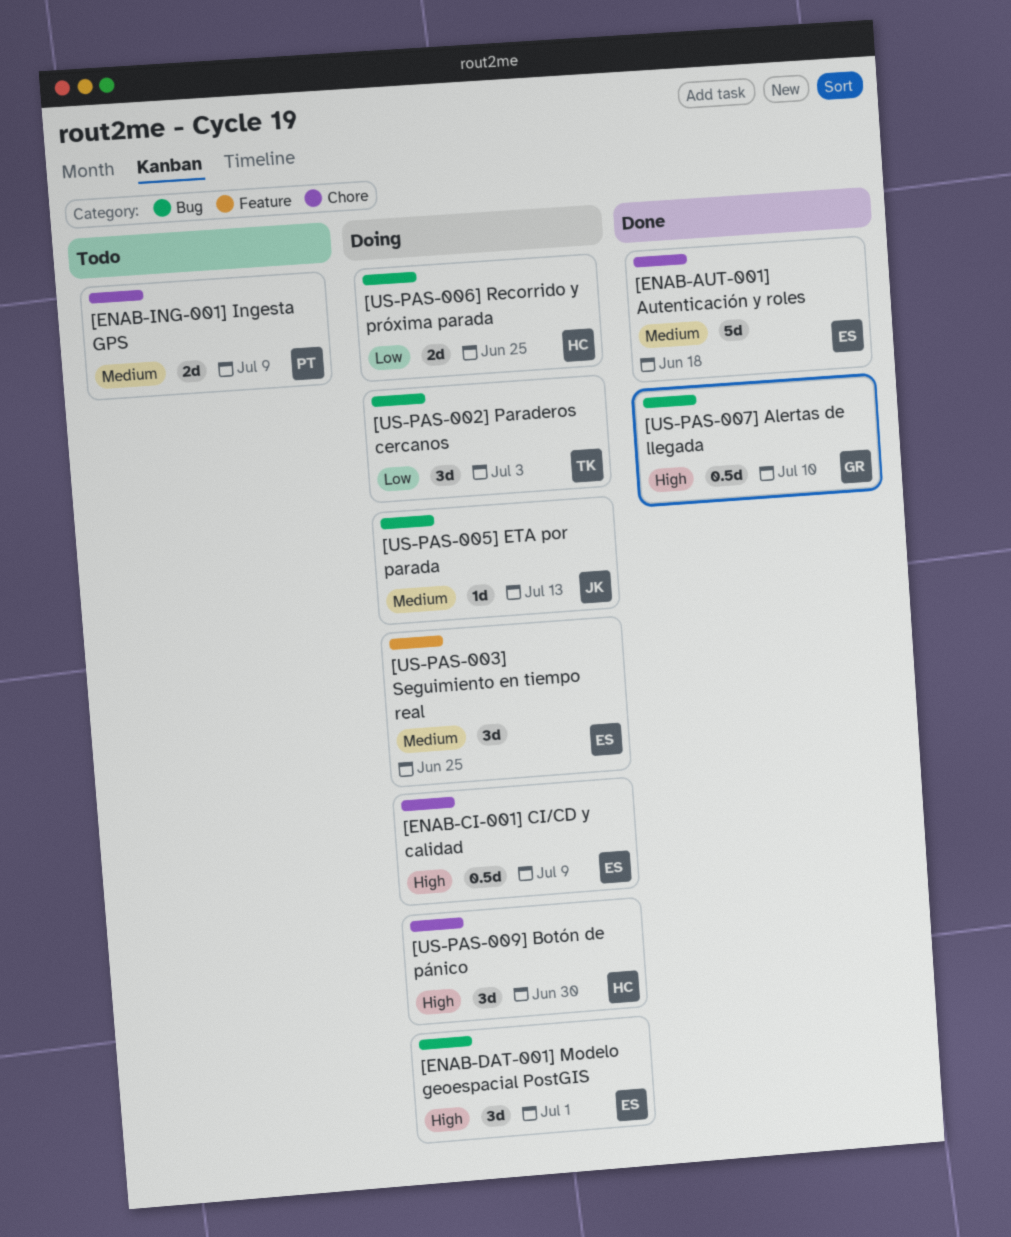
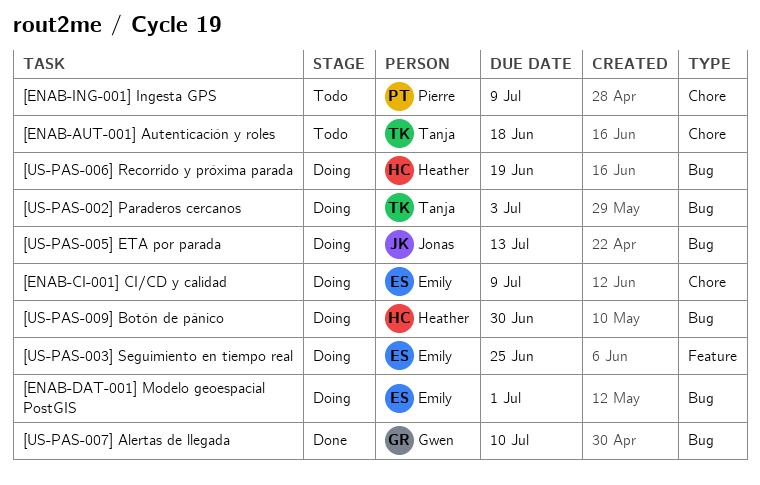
[ENAB-AUT-001] Autenticación y roles, status: Done -> Todo
[ENAB-AUT-001] Autenticación y roles, owner: Emily -> Tanja
[US-PAS-006] Recorrido y próxima parada, due: Jun 25 -> Jun 19
[US-PAS-009] Botón de pánico, label: Chore -> Bug

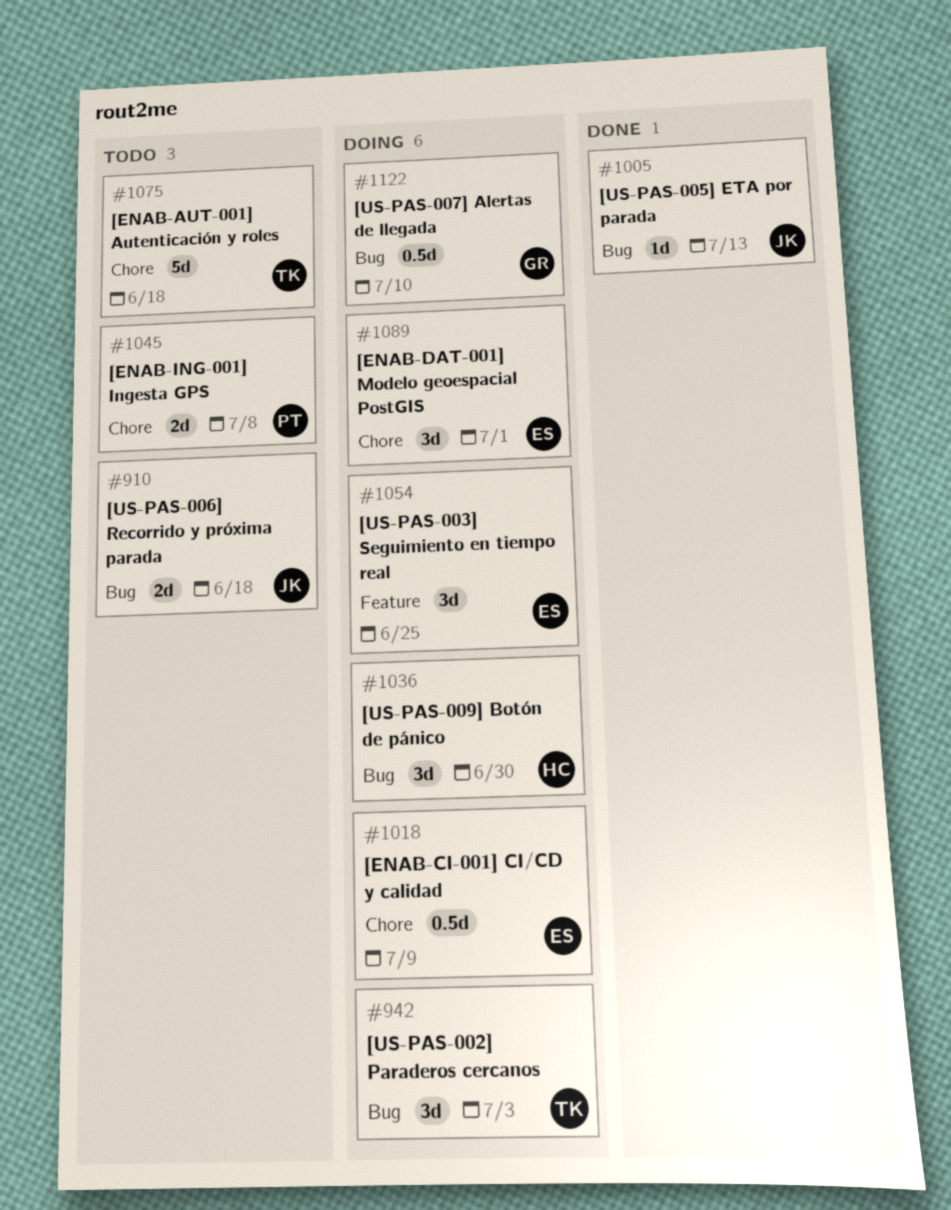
[ENAB-DAT-001] Modelo geoespacial PostGIS, label: Bug -> Chore
[ENAB-ING-001] Ingesta GPS, due: Jul 9 -> Jul 8
[US-PAS-005] ETA por parada, status: Doing -> Done
[US-PAS-006] Recorrido y próxima parada, status: Doing -> Todo
[US-PAS-006] Recorrido y próxima parada, owner: Heather -> Jonas
[US-PAS-006] Recorrido y próxima parada, due: Jun 19 -> Jun 18
[US-PAS-007] Alertas de llegada, status: Done -> Doing

